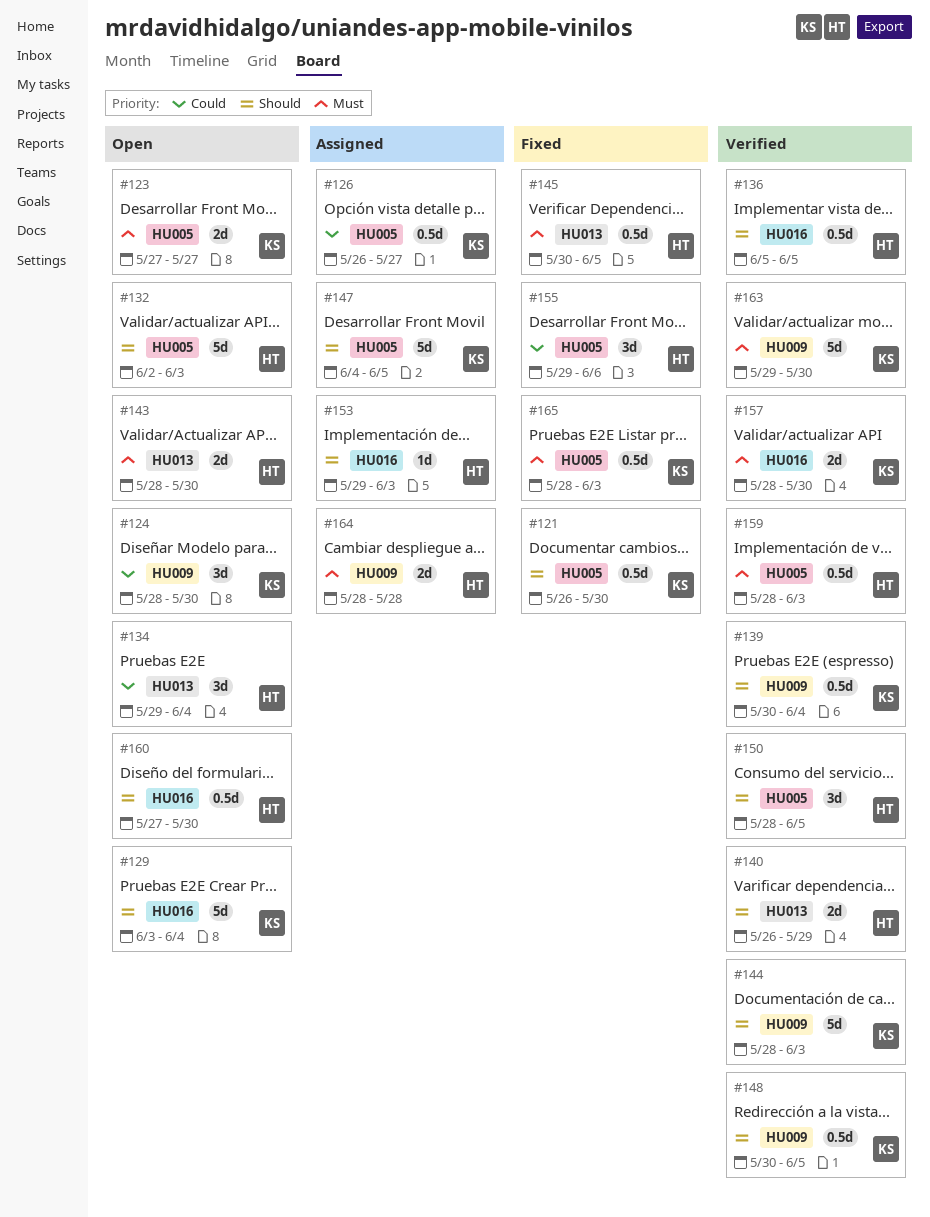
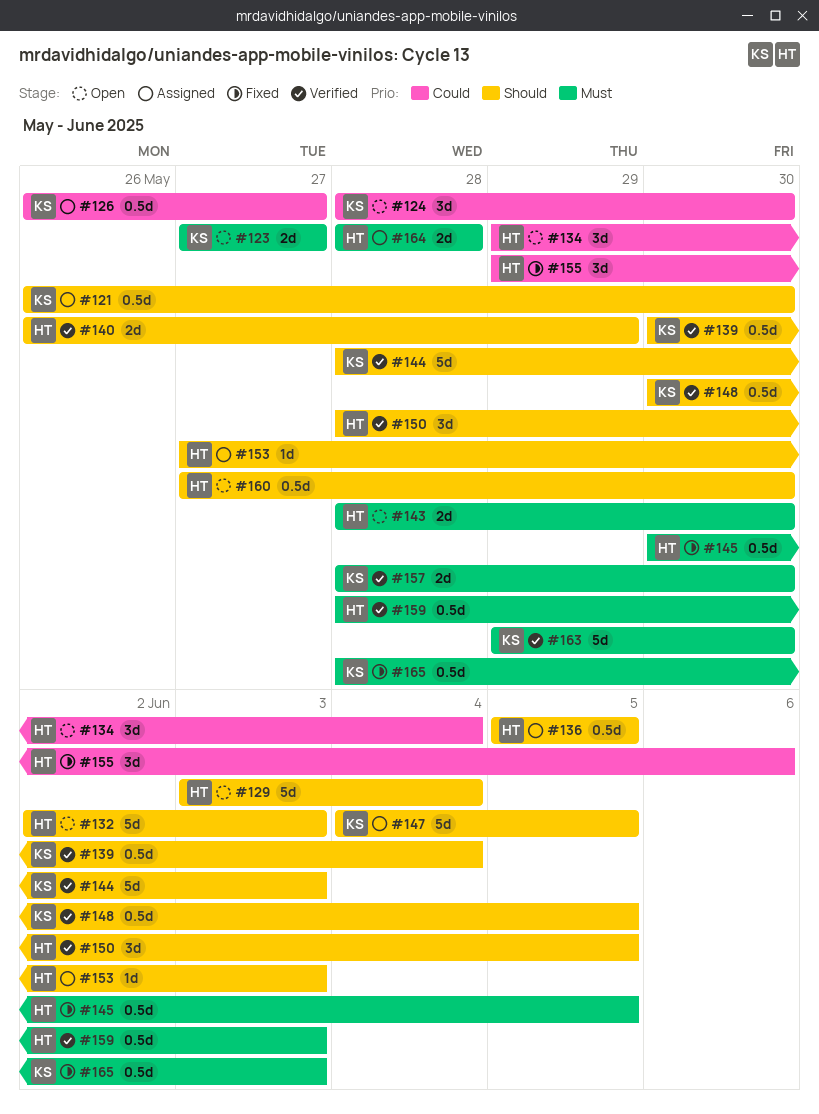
#121, status: Fixed -> Assigned
#129, owner: KS -> HT
#136, status: Verified -> Assigned
#153, start: May 29 -> May 27

